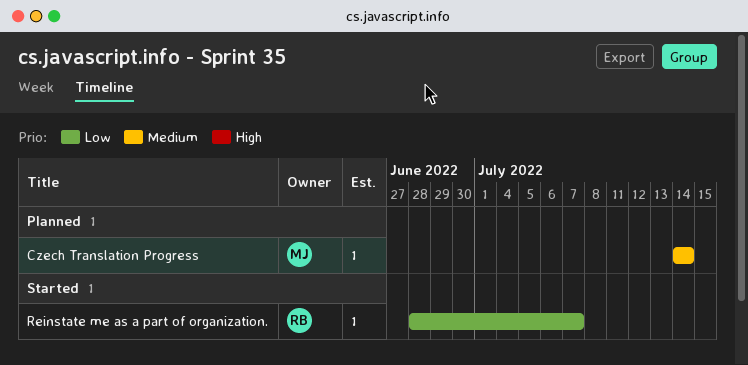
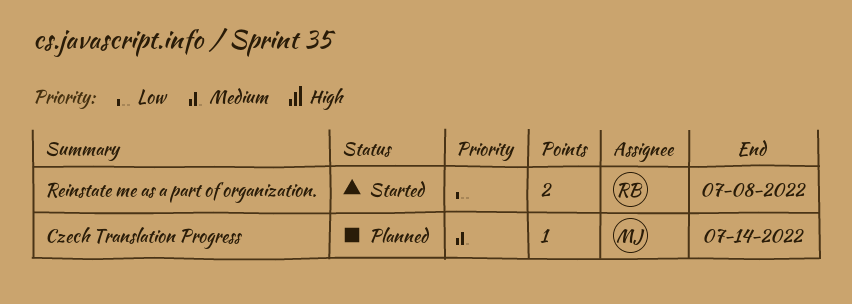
Reinstate me as a part of organization., estimate: 1 -> 2
Reinstate me as a part of organization., due: Jul 7 -> Jul 8

